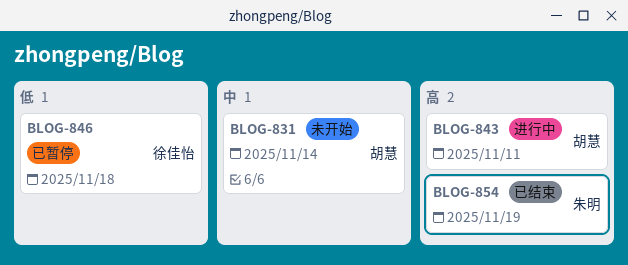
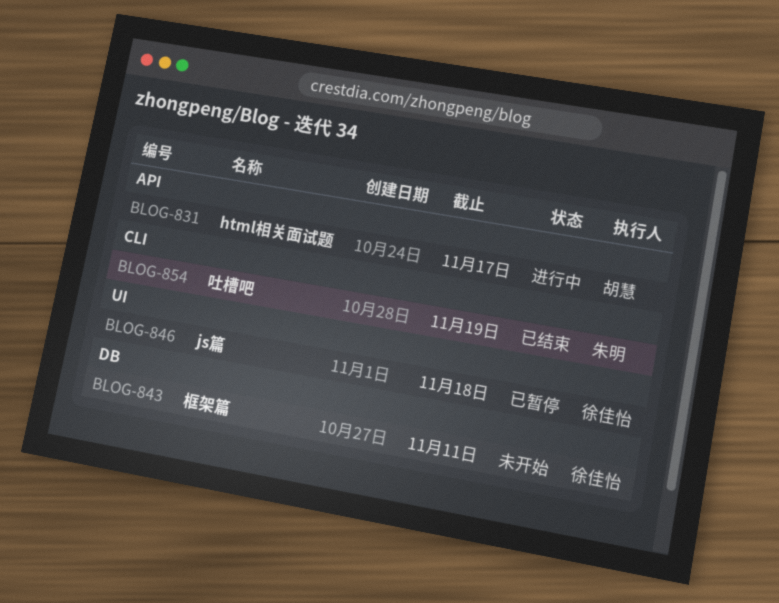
BLOG-831, status: 未开始 -> 进行中
BLOG-831, due: Nov 14 -> Nov 17
BLOG-843, status: 进行中 -> 未开始
BLOG-843, owner: 胡慧 -> 徐佳怡

